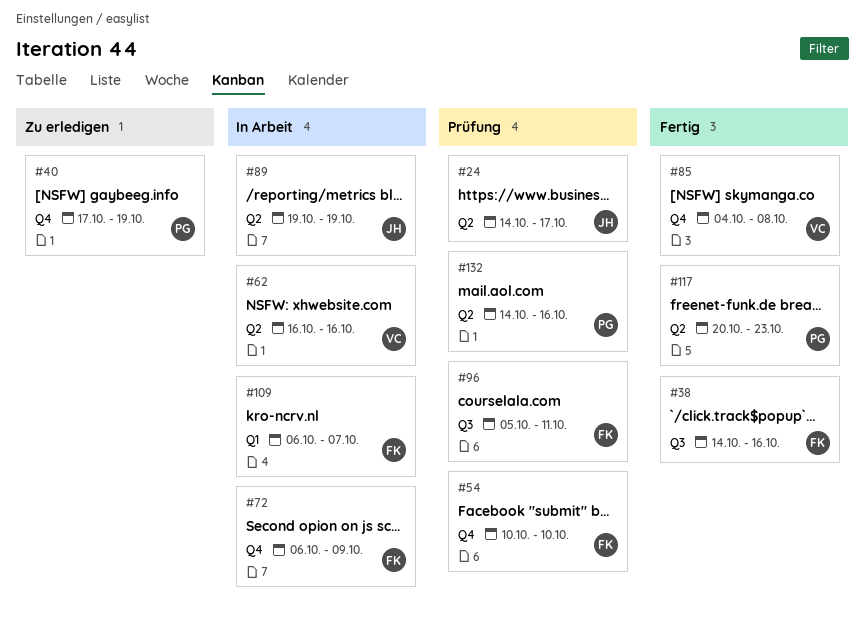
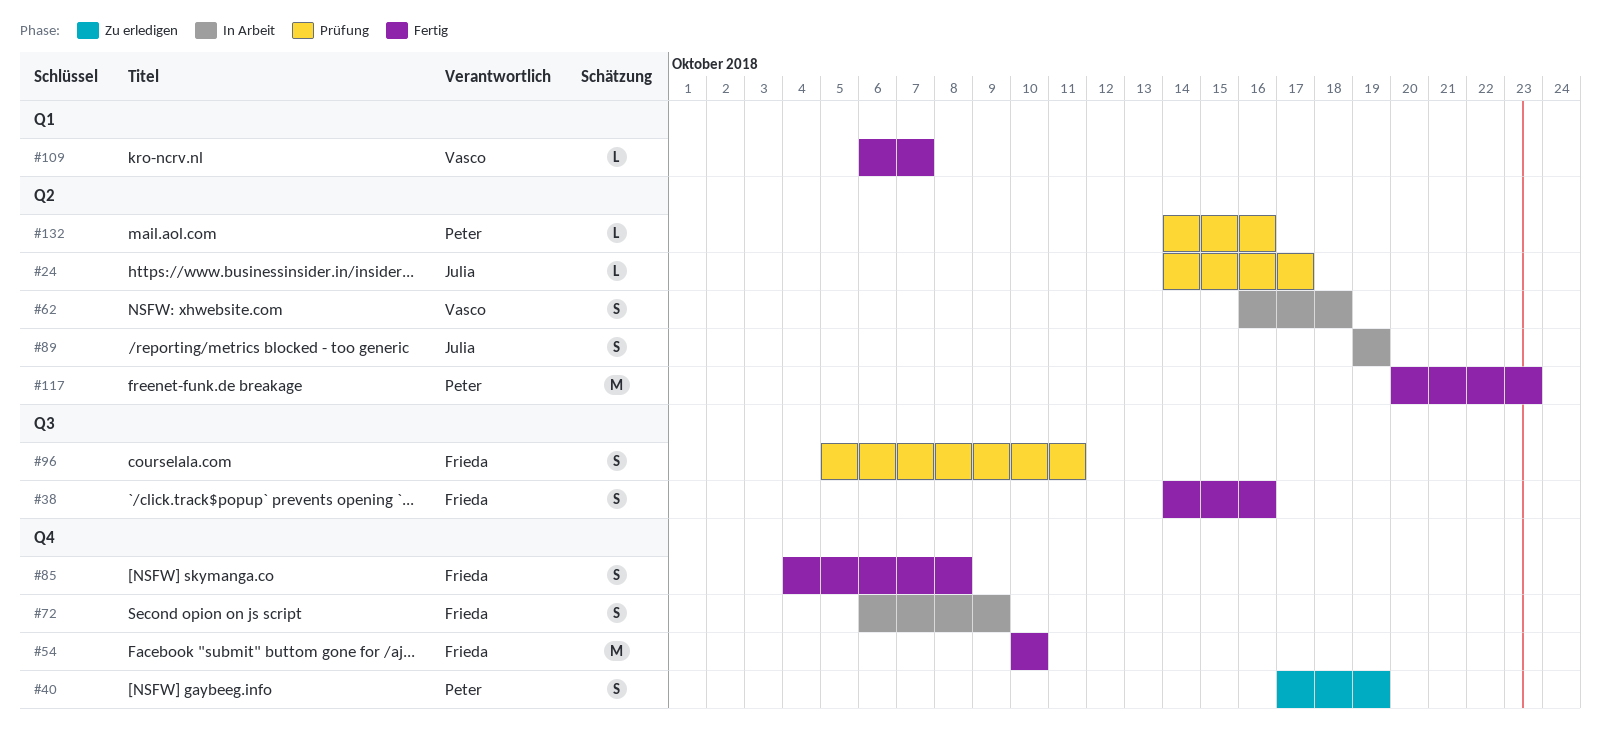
#54, status: Prüfung -> Fertig
#62, due: Oct 16 -> Oct 18
#85, owner: Vasco -> Frieda
#109, status: In Arbeit -> Fertig
#109, owner: Frieda -> Vasco

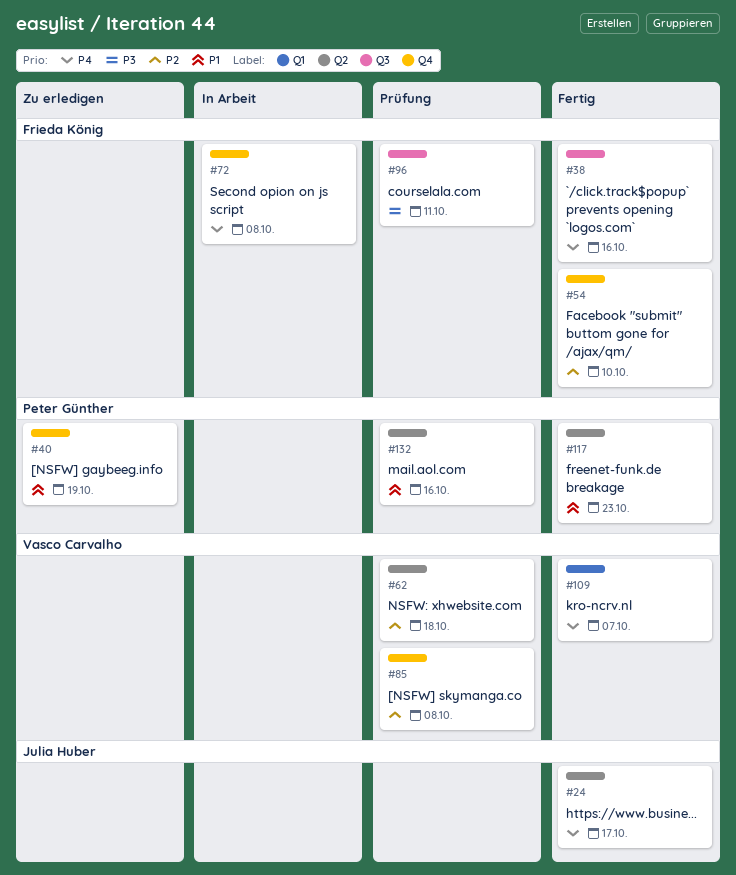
#24, status: Prüfung -> Fertig
#62, status: In Arbeit -> Prüfung
#72, due: Oct 9 -> Oct 8
#85, status: Fertig -> Prüfung
#85, owner: Frieda König -> Vasco Carvalho
#89: present -> none

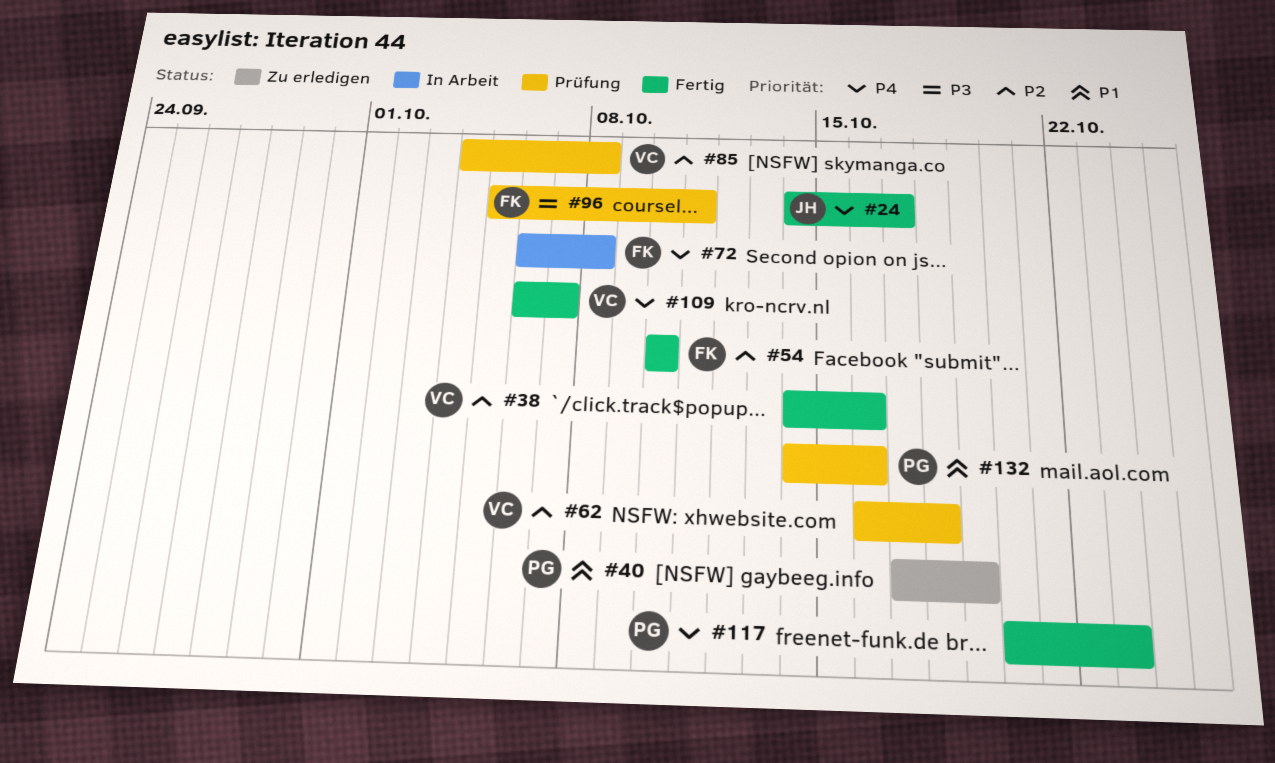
#38, owner: Frieda König -> Vasco Carvalho
#38, priority: P4 -> P2
#117, priority: P1 -> P4

